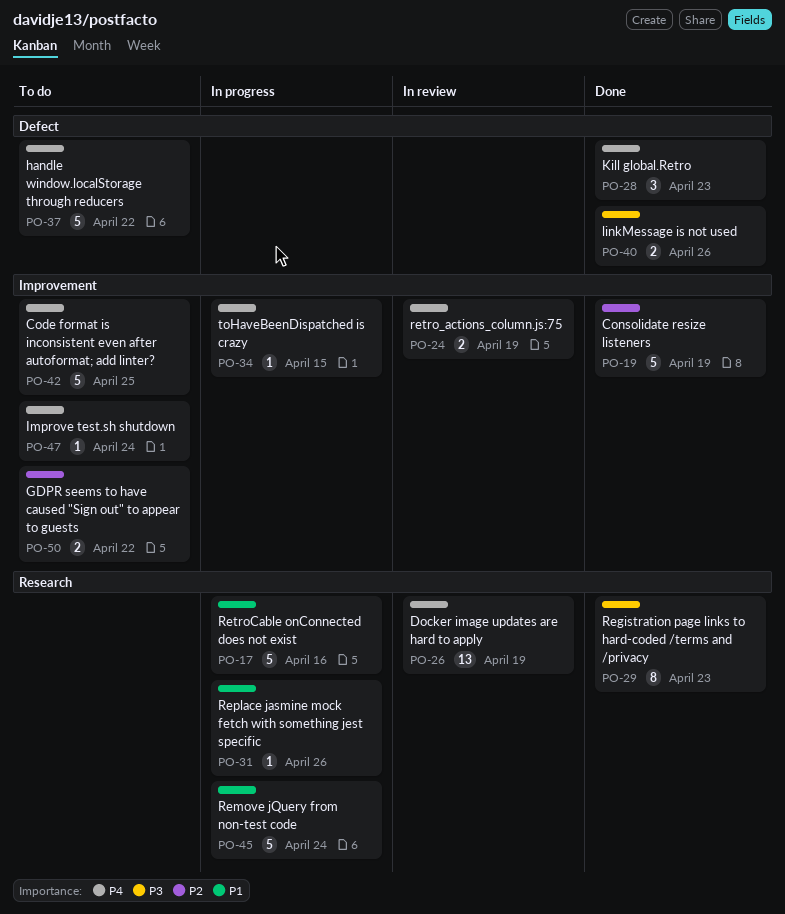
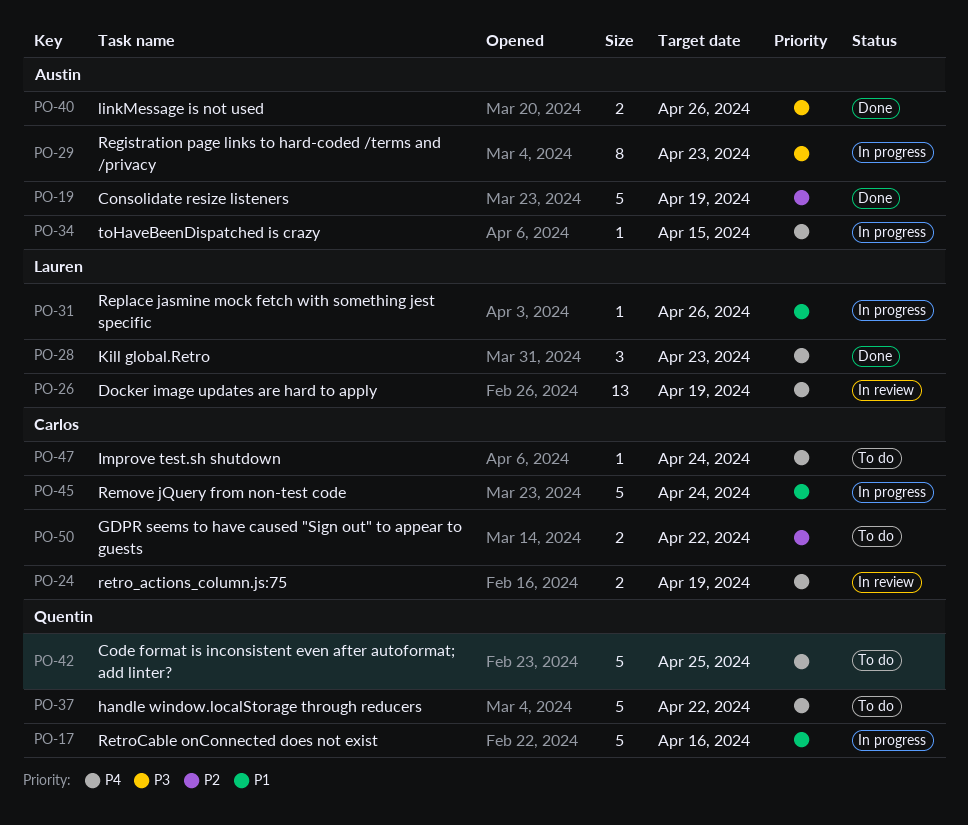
PO-29, status: Done -> In progress

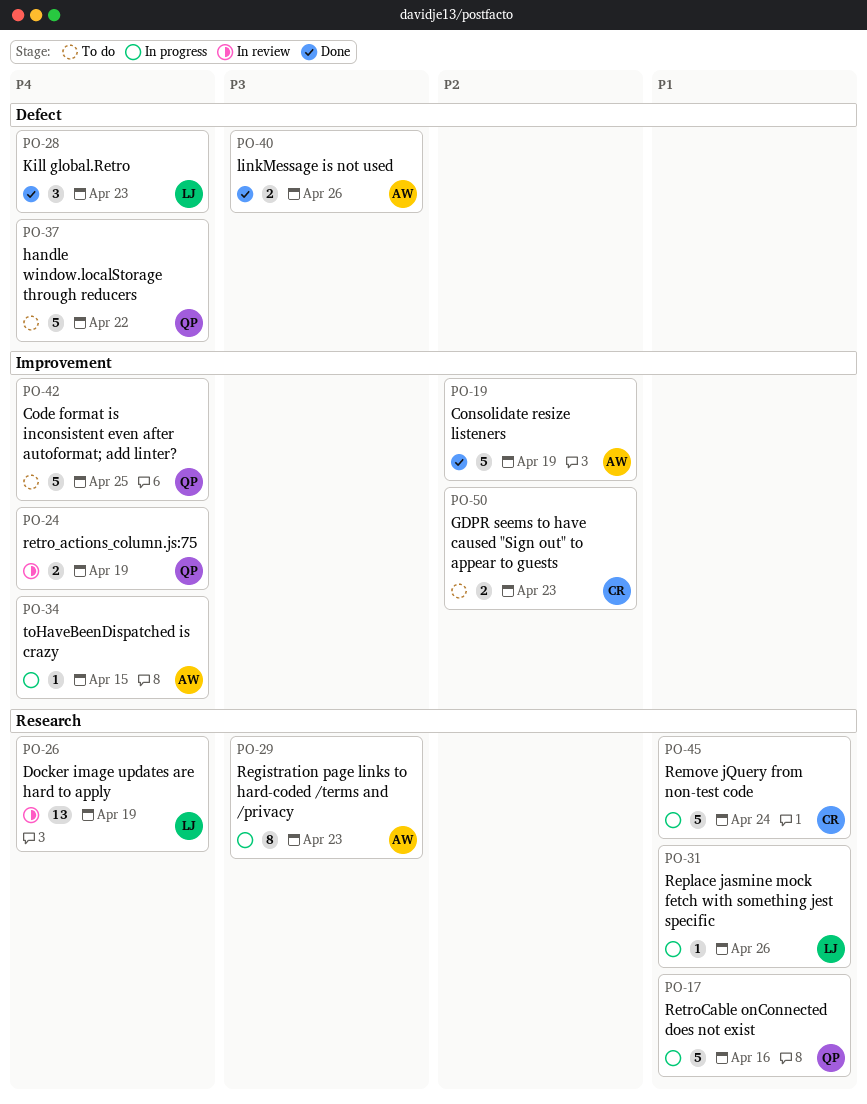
PO-24, owner: Carlos -> Quentin
PO-47: present -> none
PO-50, due: Apr 22 -> Apr 23

